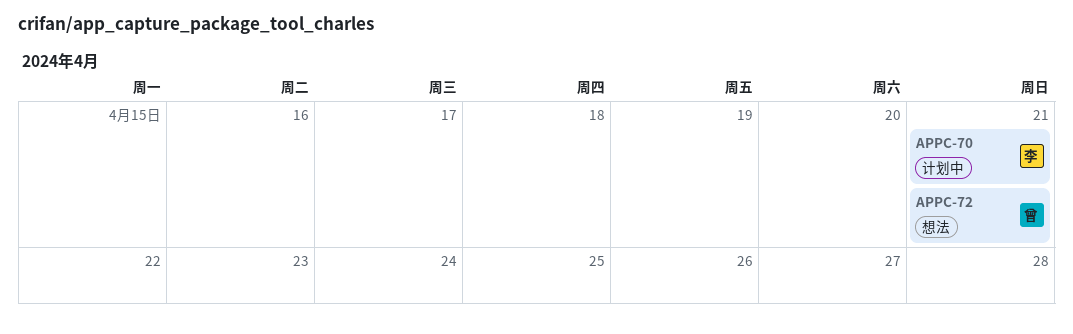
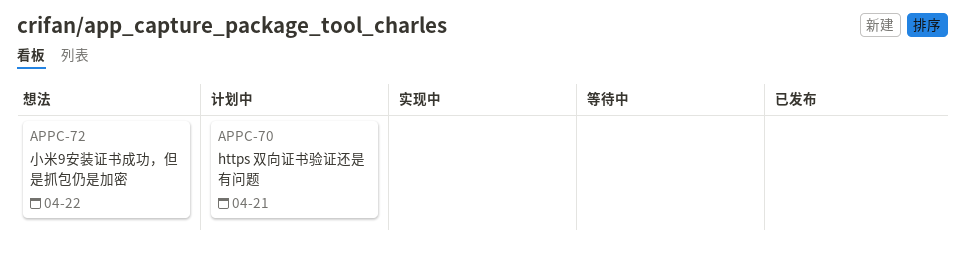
APPC-72, due: Apr 21 -> Apr 22

